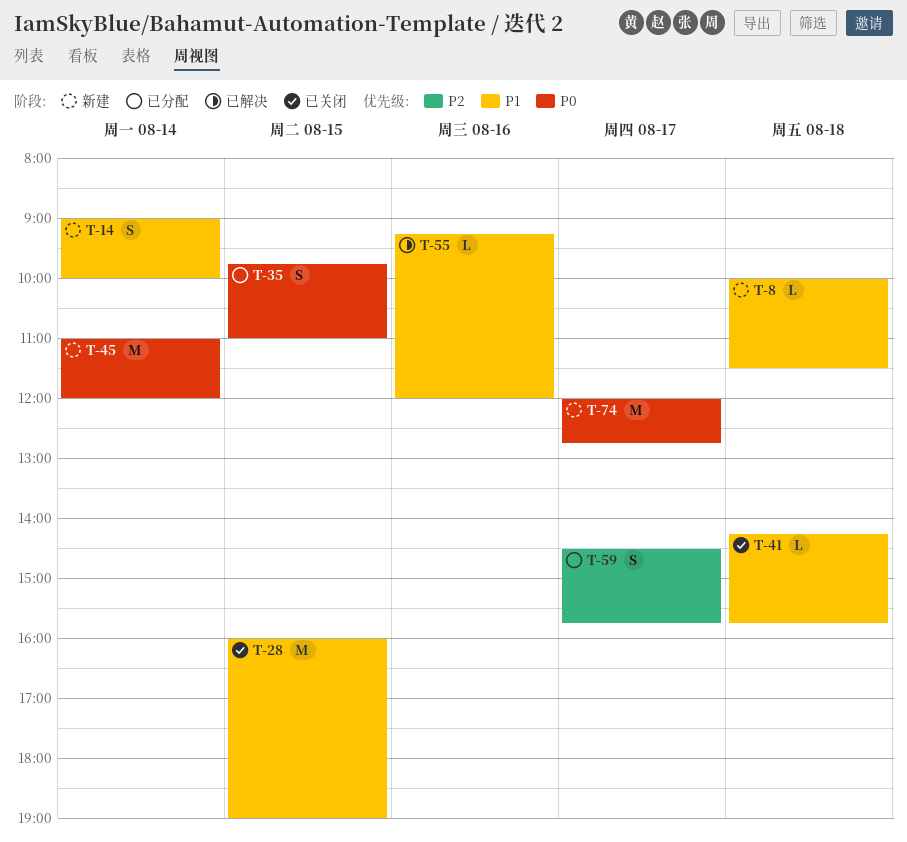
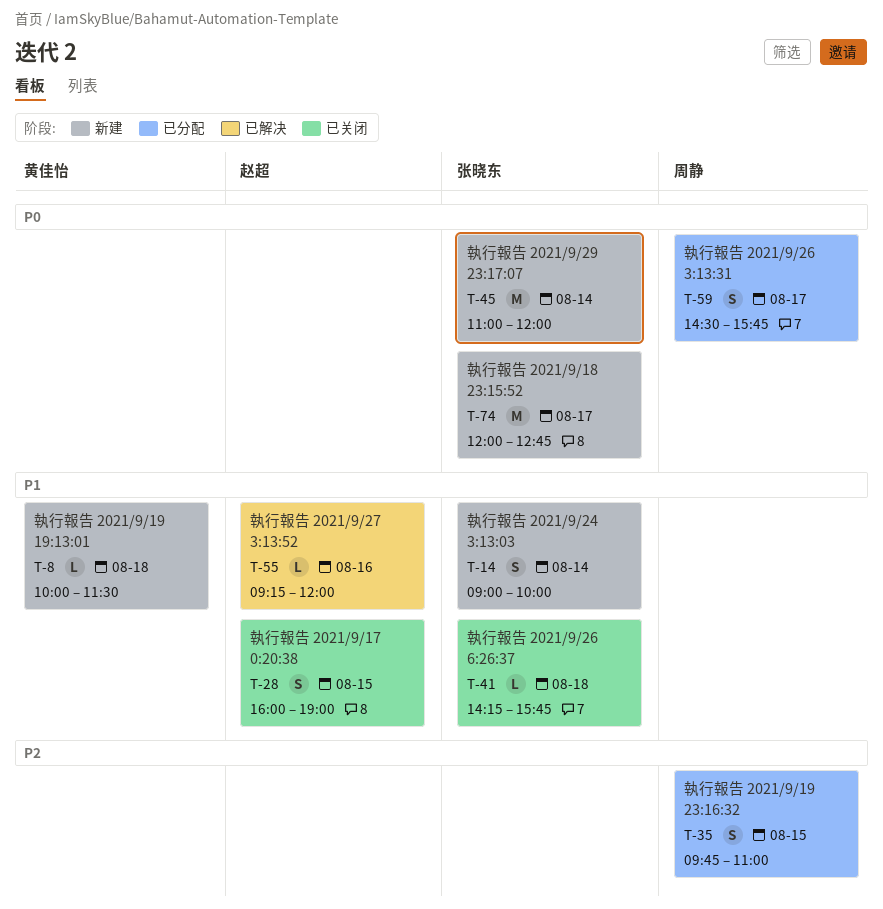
T-28, estimate: M -> S
T-35, priority: P0 -> P2
T-59, priority: P2 -> P0

